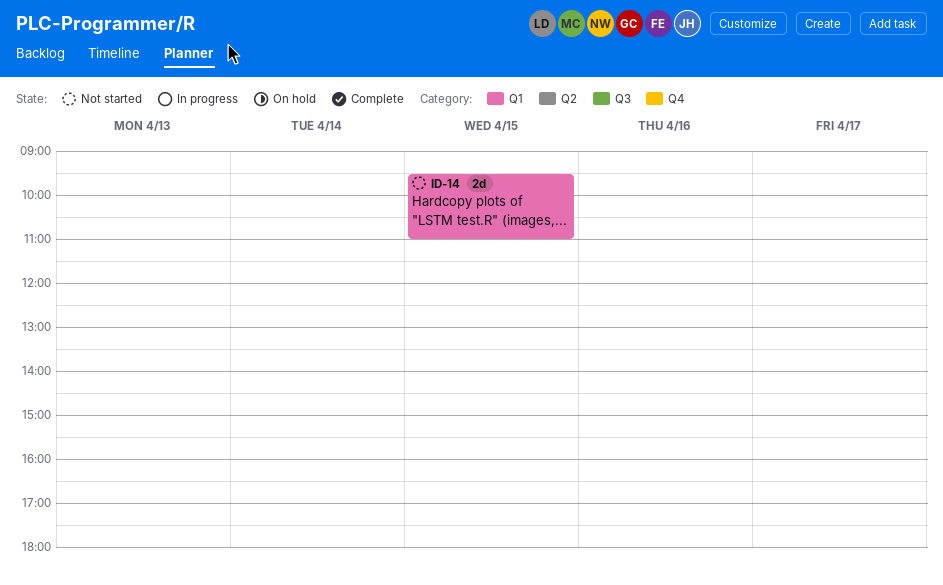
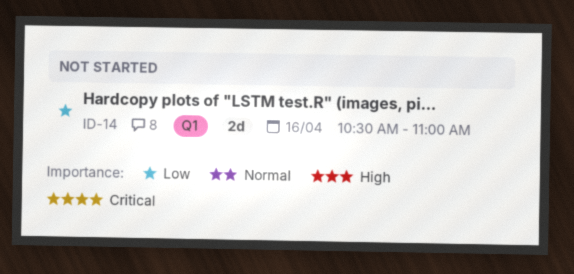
ID-14, day: Apr 15 -> Apr 16
ID-14, begins: 09:30 -> 10:30

